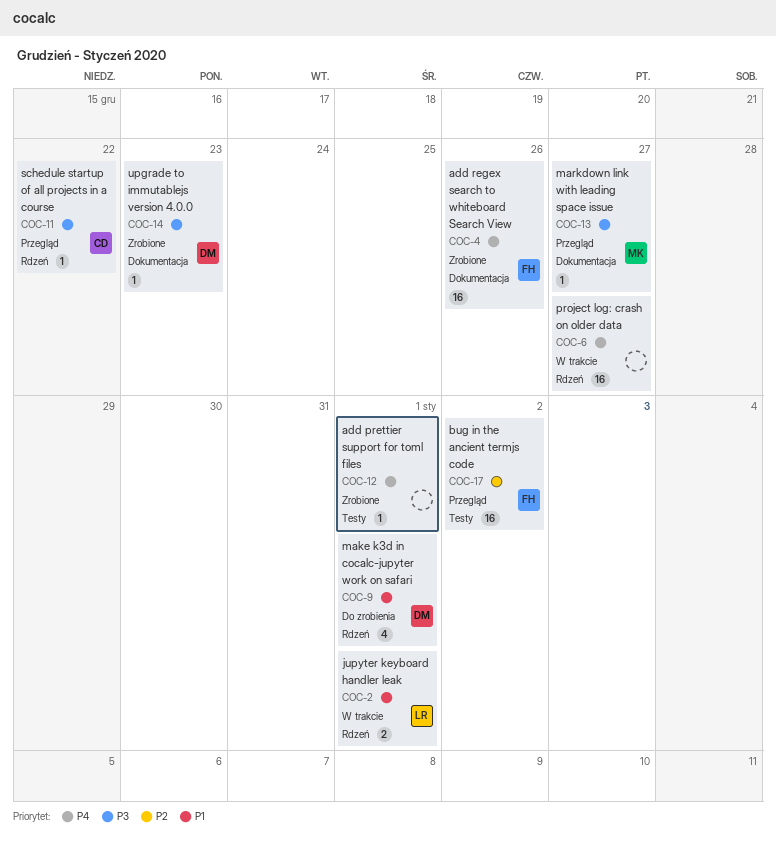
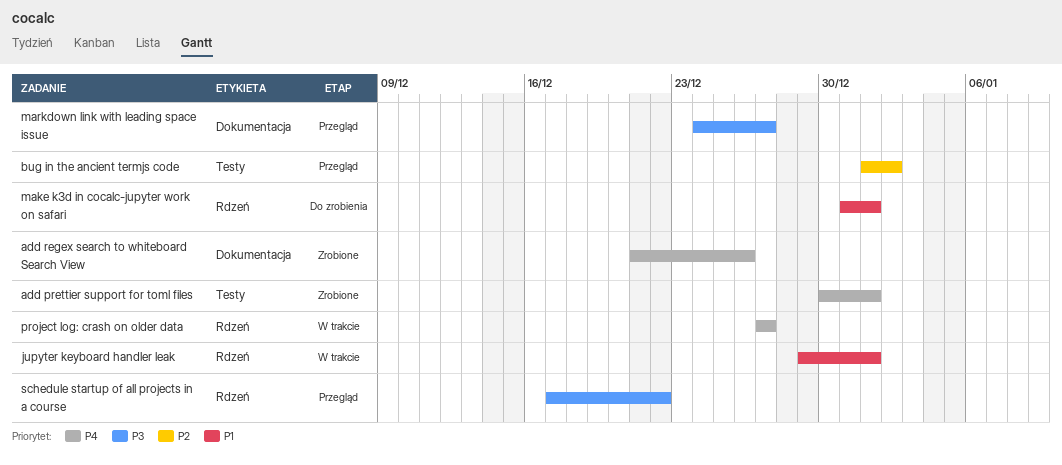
upgrade to immutablejs version 4.0.0: present -> none

